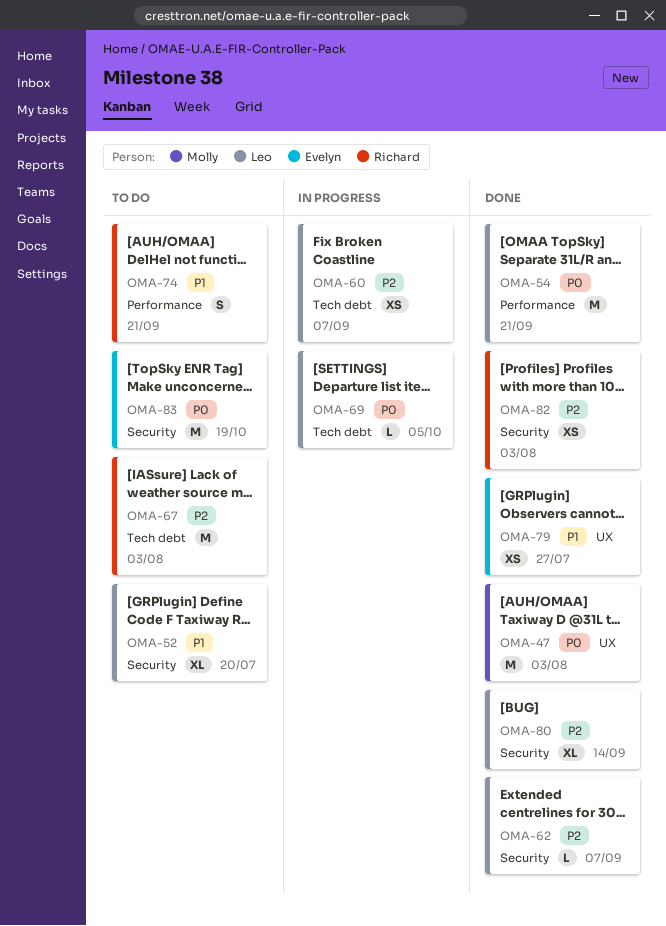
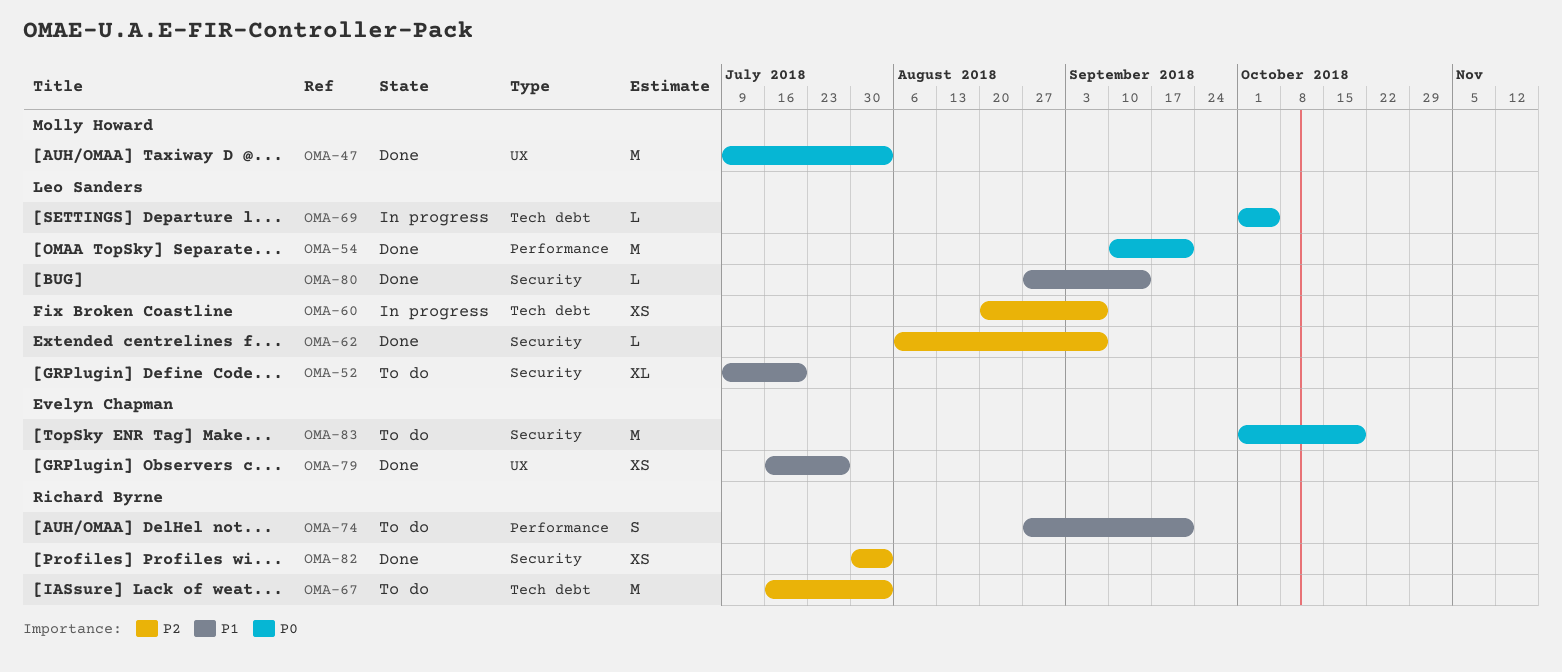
OMA-80, priority: P2 -> P1
OMA-80, estimate: XL -> L

